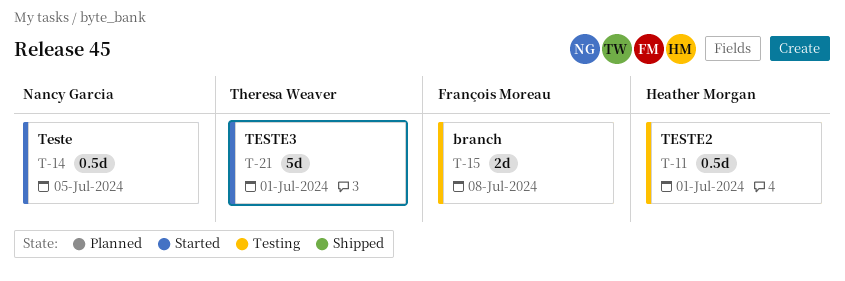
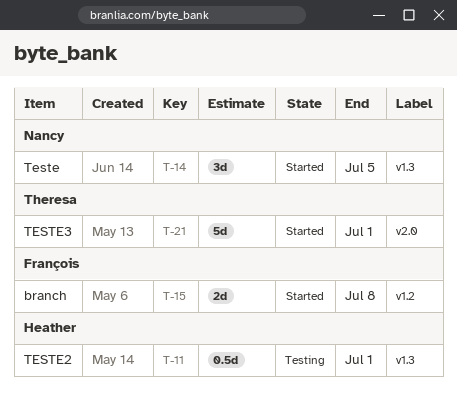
T-14, estimate: 0.5d -> 3d
T-15, status: Testing -> Started

